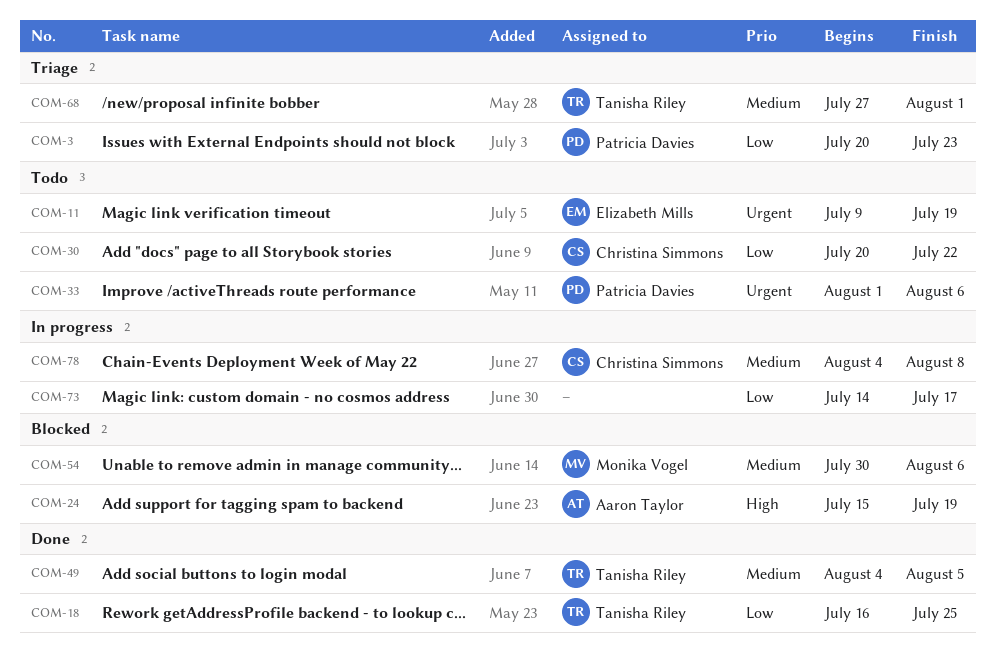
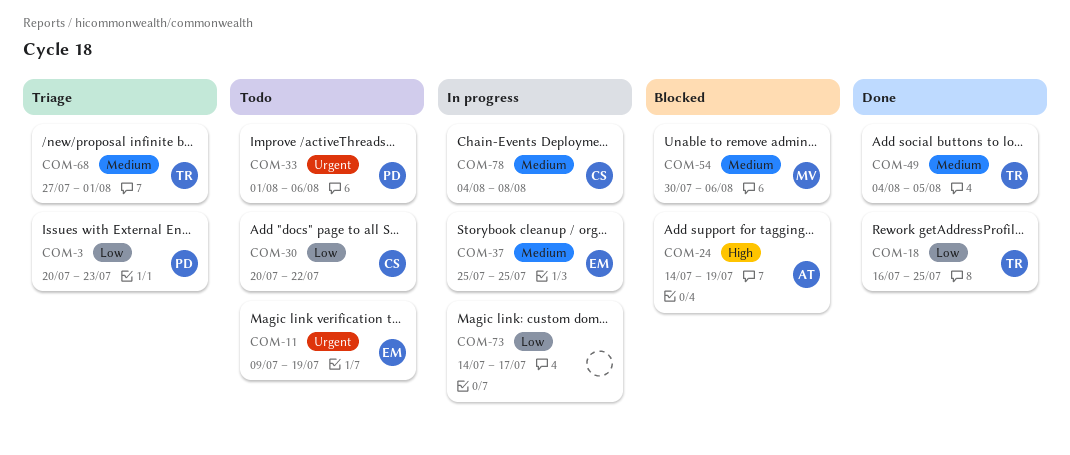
COM-24, start: Jul 15 -> Jul 14
COM-37: none -> present

